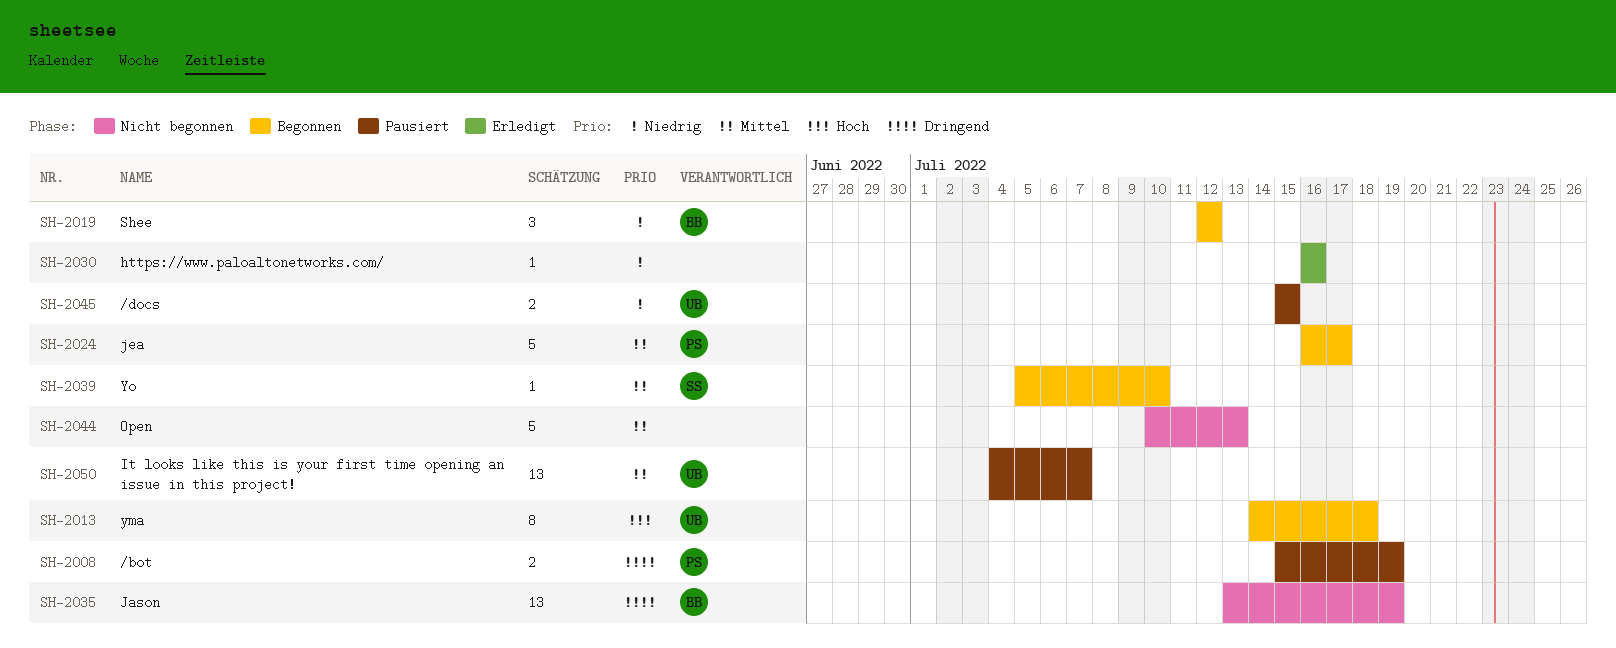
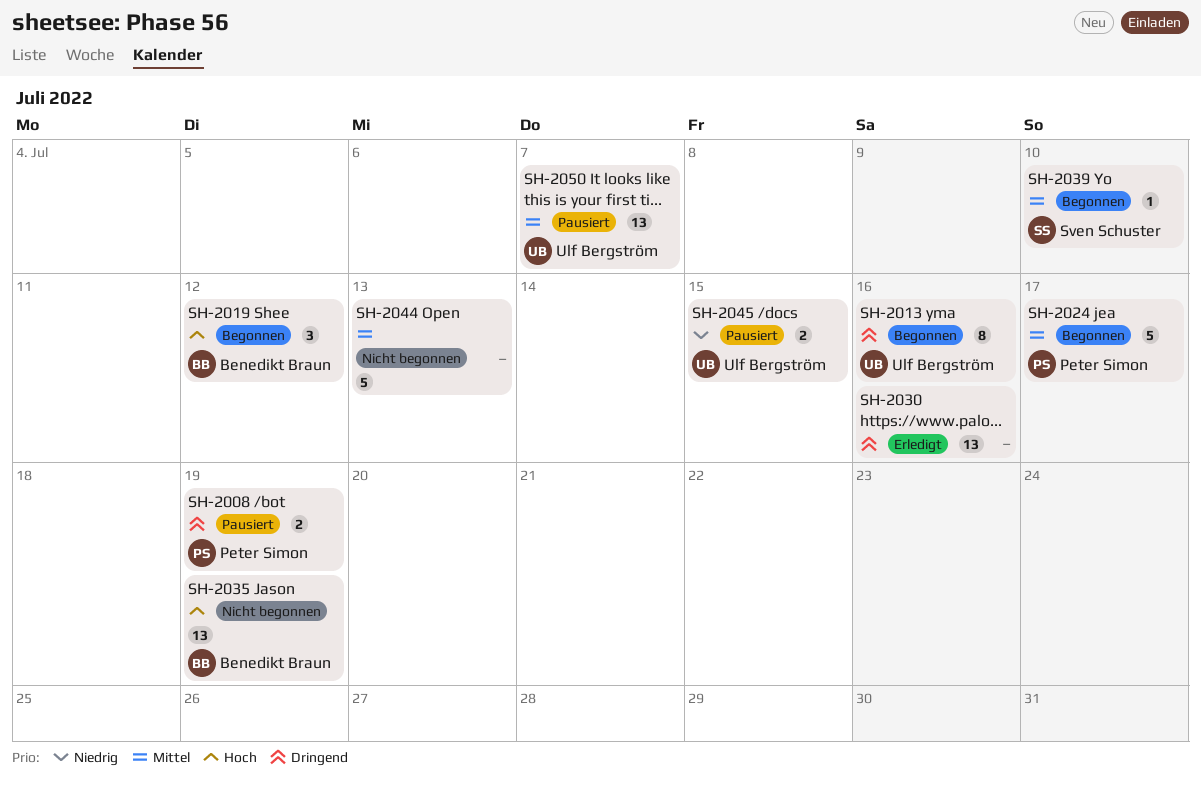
SH-2013, priority: Hoch -> Dringend
SH-2013, due: Jul 18 -> Jul 16
SH-2019, priority: Niedrig -> Hoch
SH-2030, priority: Niedrig -> Dringend
SH-2030, estimate: 1 -> 13
SH-2035, priority: Dringend -> Hoch

